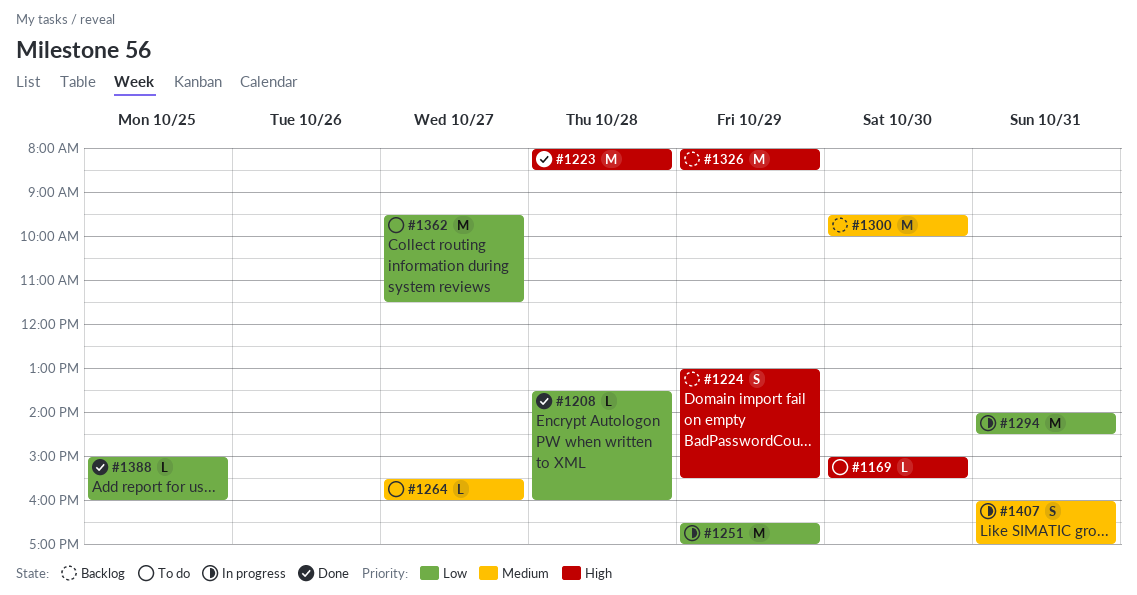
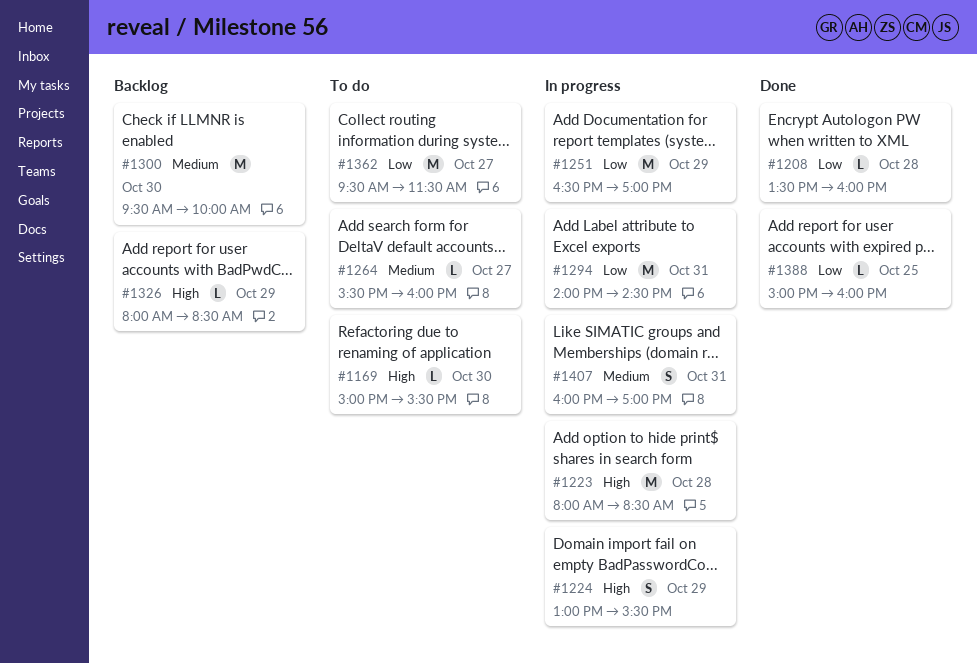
#1223, status: Done -> In progress
#1224, status: Backlog -> In progress
#1326, estimate: M -> L

